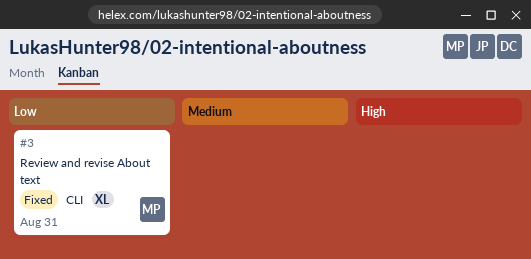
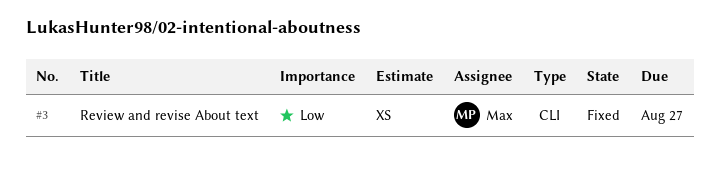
#3, estimate: XL -> XS
#3, due: Aug 31 -> Aug 27

